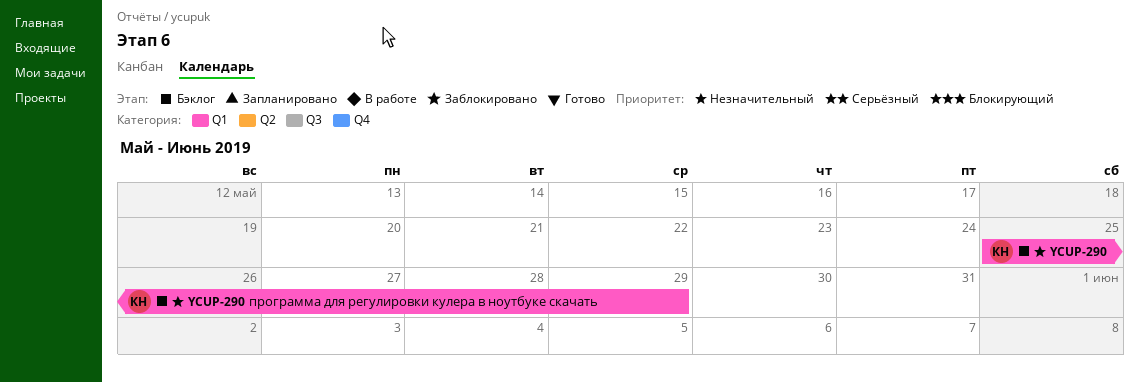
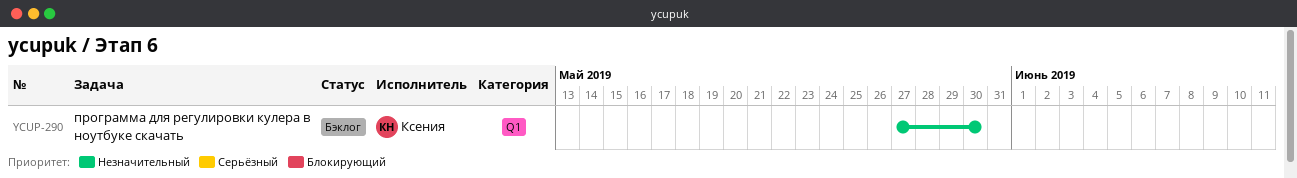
YCUP-290, start: May 25 -> May 27
YCUP-290, due: May 29 -> May 30

